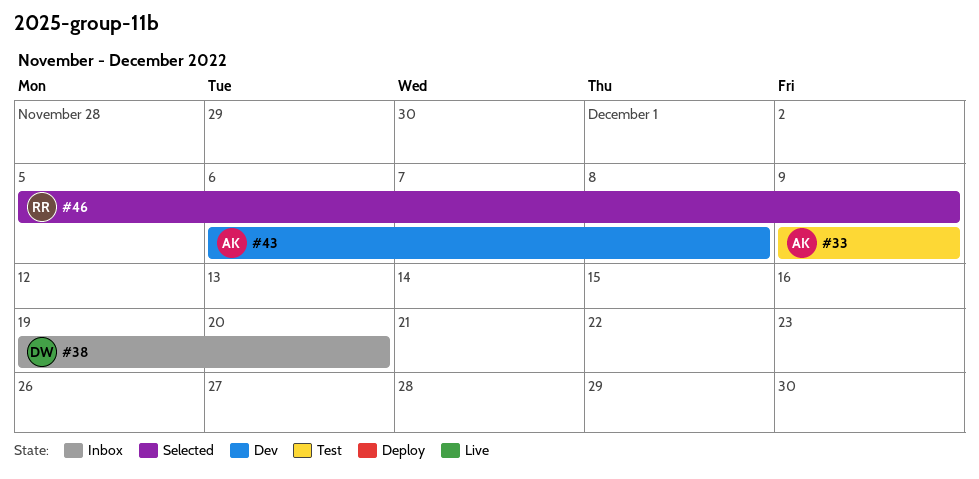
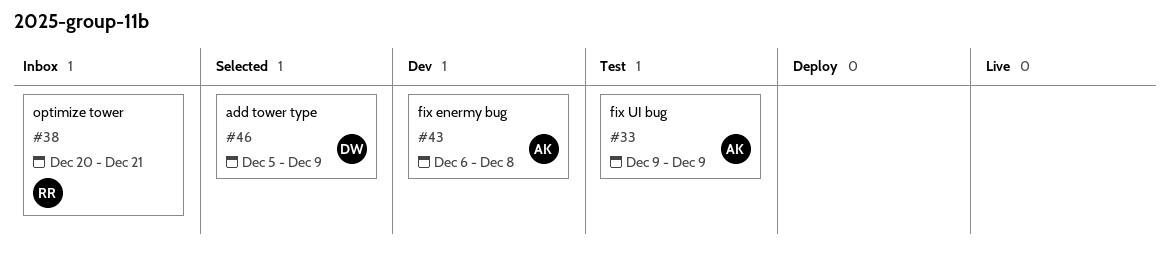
#38, owner: DW -> RR
#38, start: Dec 19 -> Dec 20
#38, due: Dec 20 -> Dec 21
#46, owner: RR -> DW

